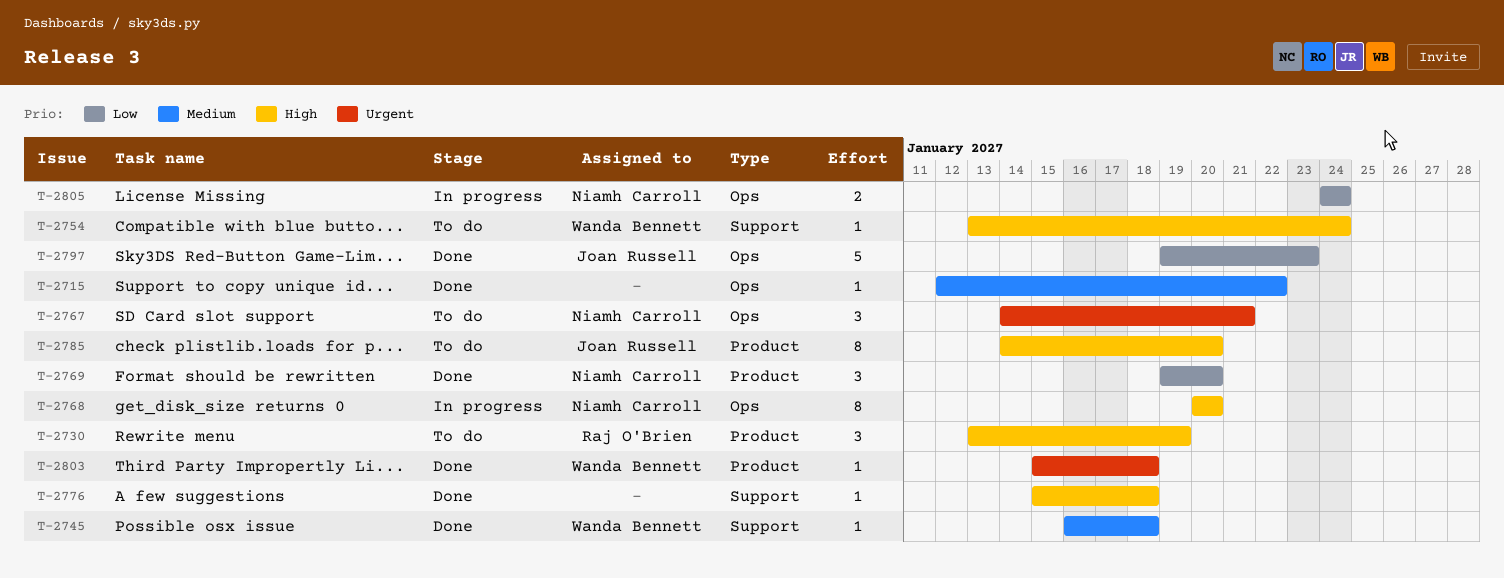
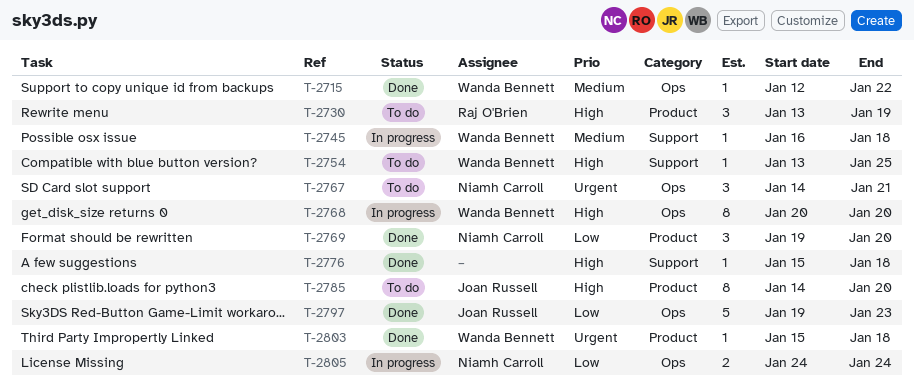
T-2715, owner: none -> Wanda Bennett
T-2745, status: Done -> In progress
T-2754, due: Jan 24 -> Jan 25
T-2768, owner: Niamh Carroll -> Wanda Bennett

